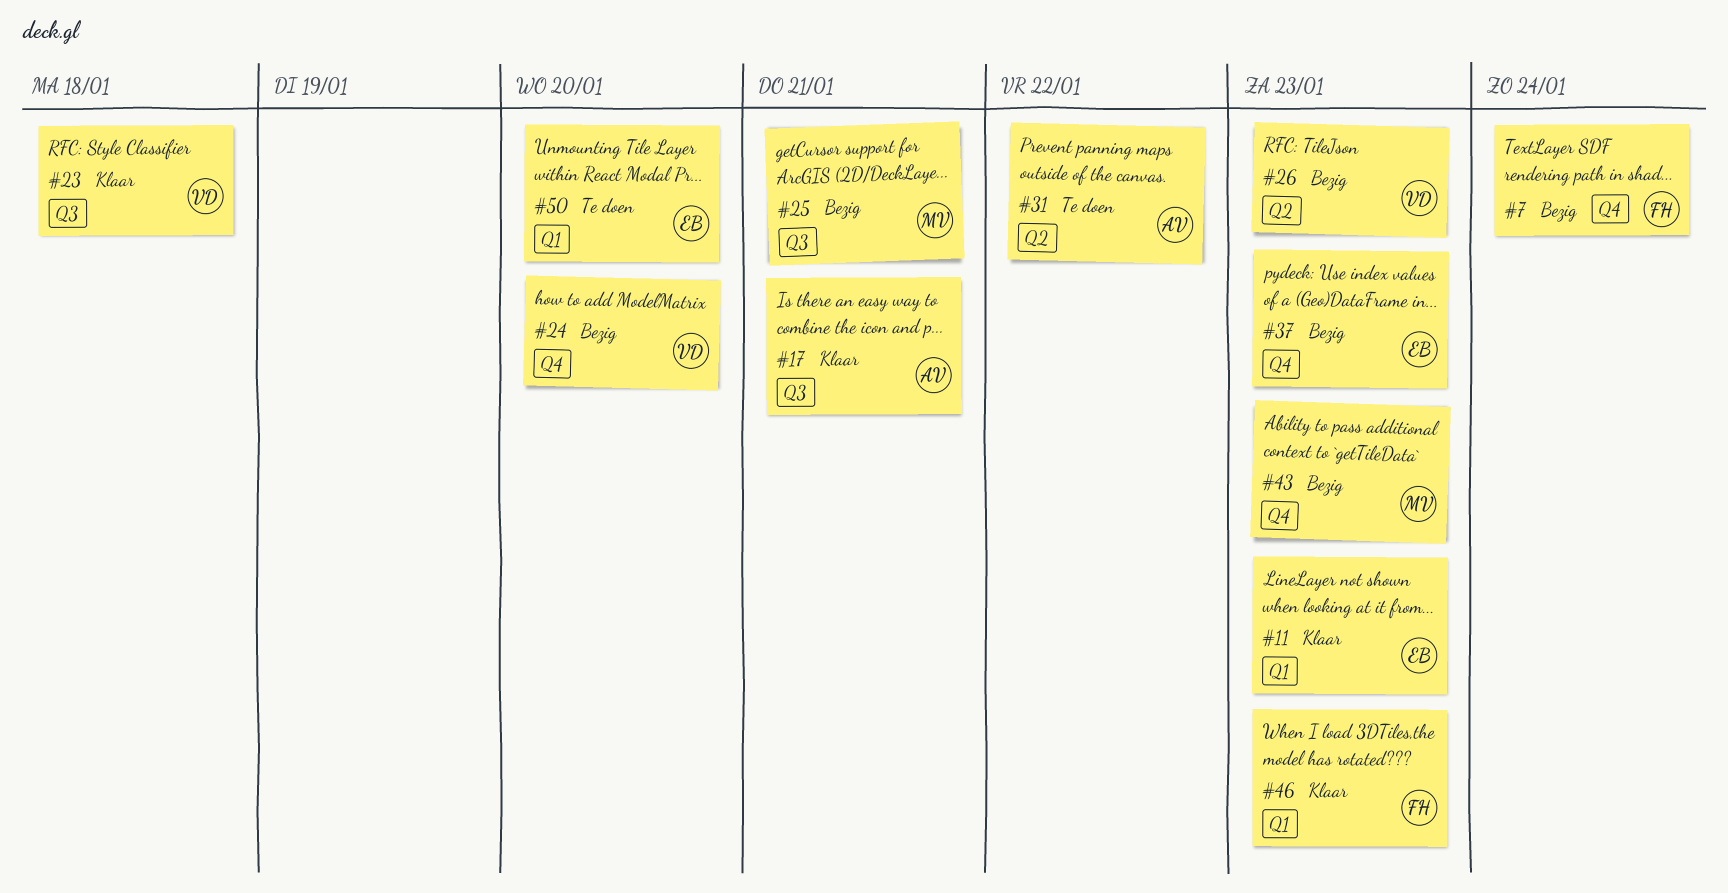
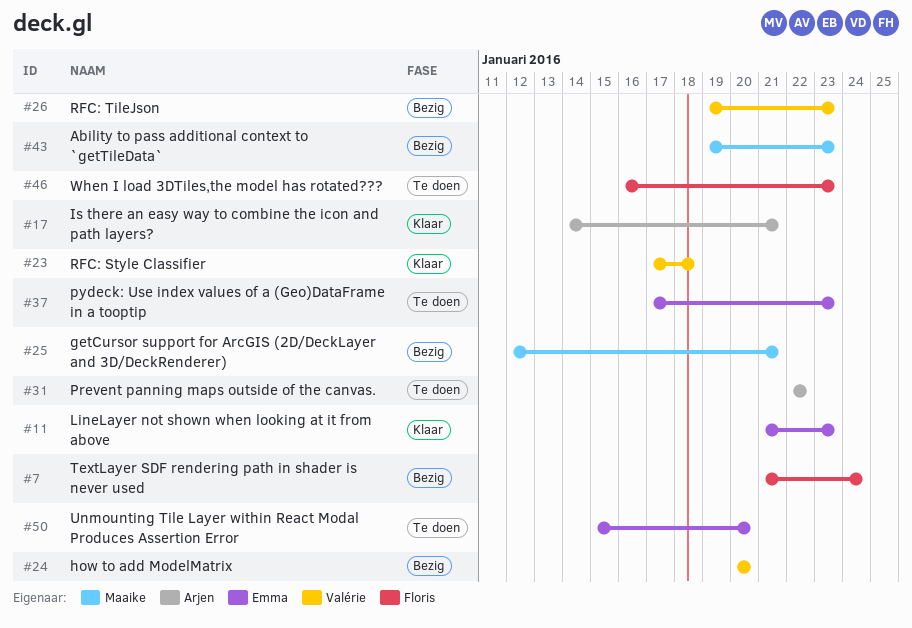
#37, status: Bezig -> Te doen
#46, status: Klaar -> Te doen

